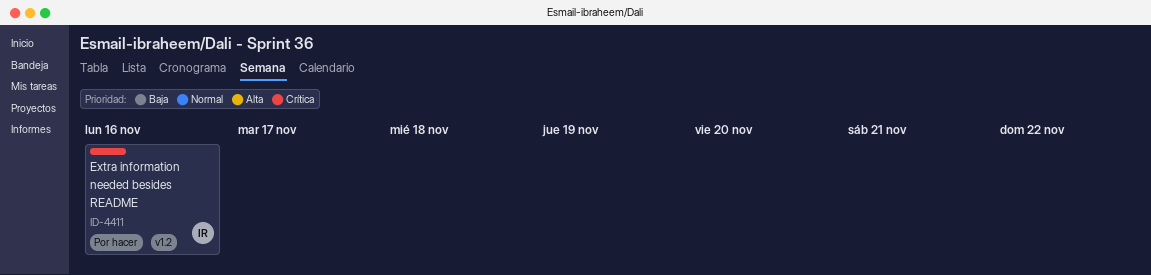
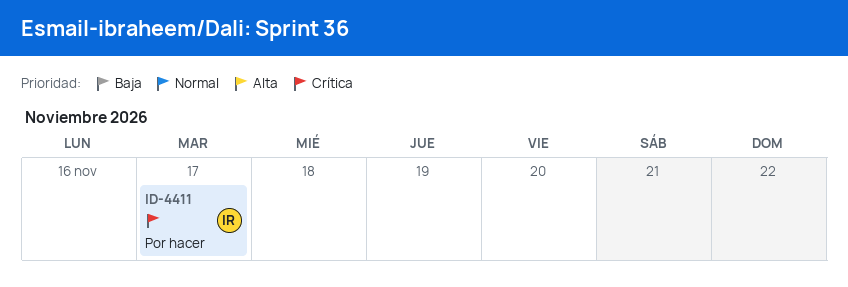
ID-4411, due: Nov 16 -> Nov 17

